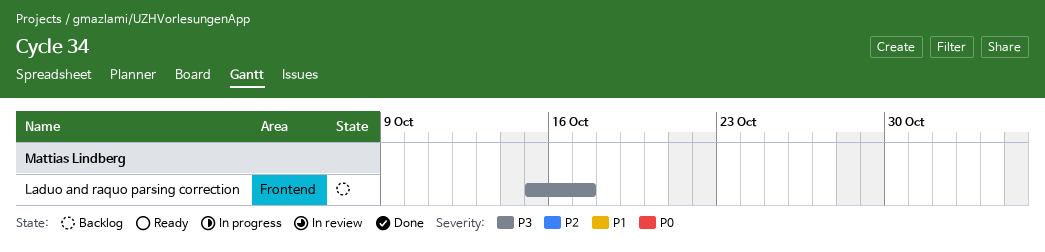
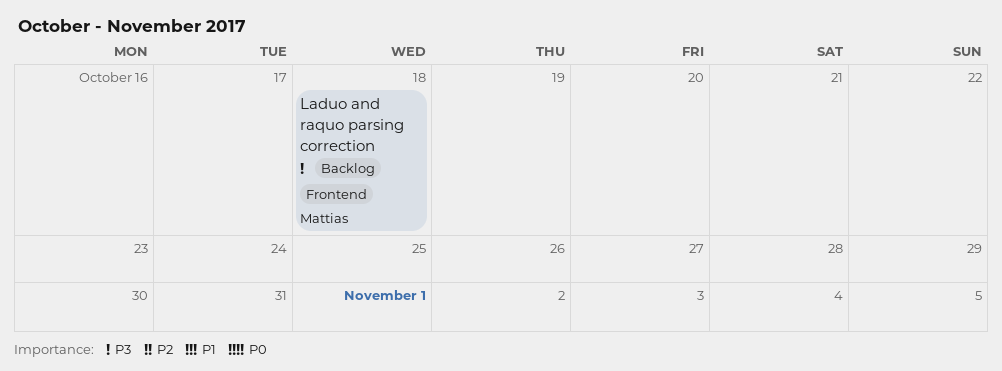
Laduo and raquo parsing correction, due: Oct 17 -> Oct 18

